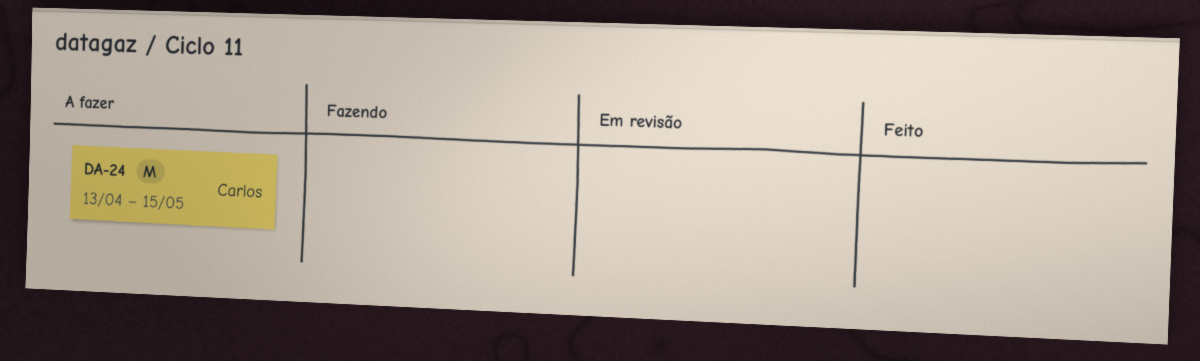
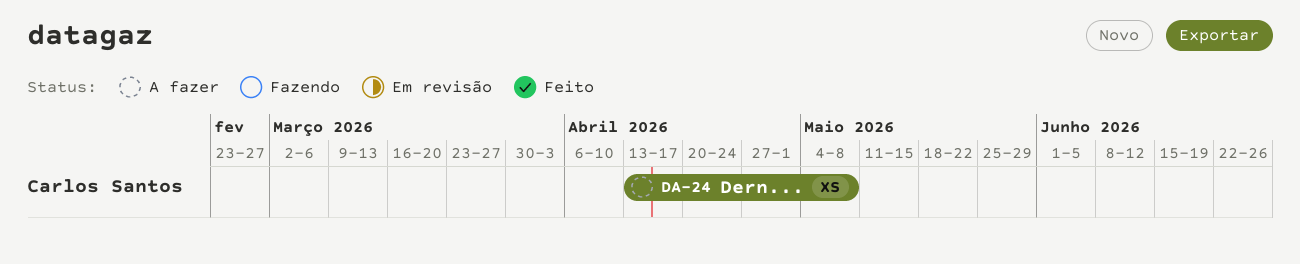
DA-24, estimate: M -> XS
DA-24, due: May 15 -> May 8

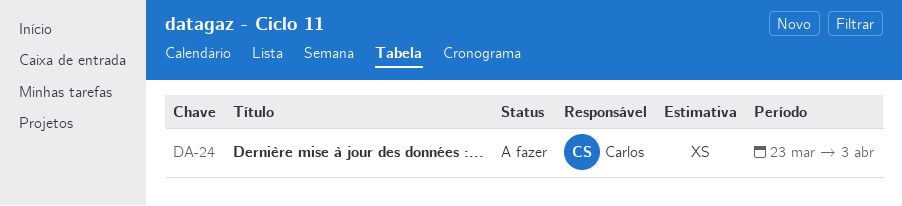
DA-24, start: Apr 13 -> Mar 23
DA-24, due: May 8 -> Apr 3

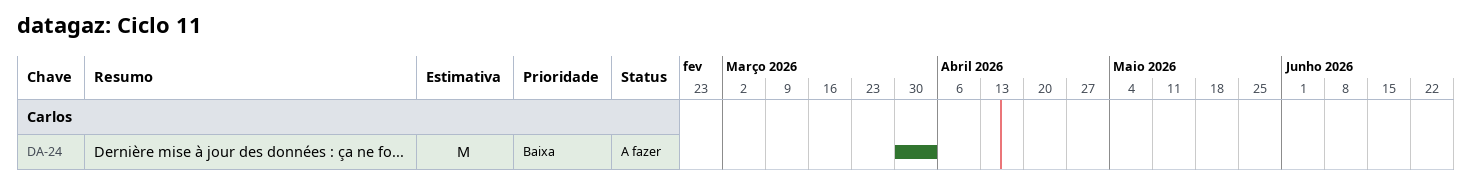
DA-24, estimate: XS -> M
DA-24, start: Mar 23 -> Mar 30

